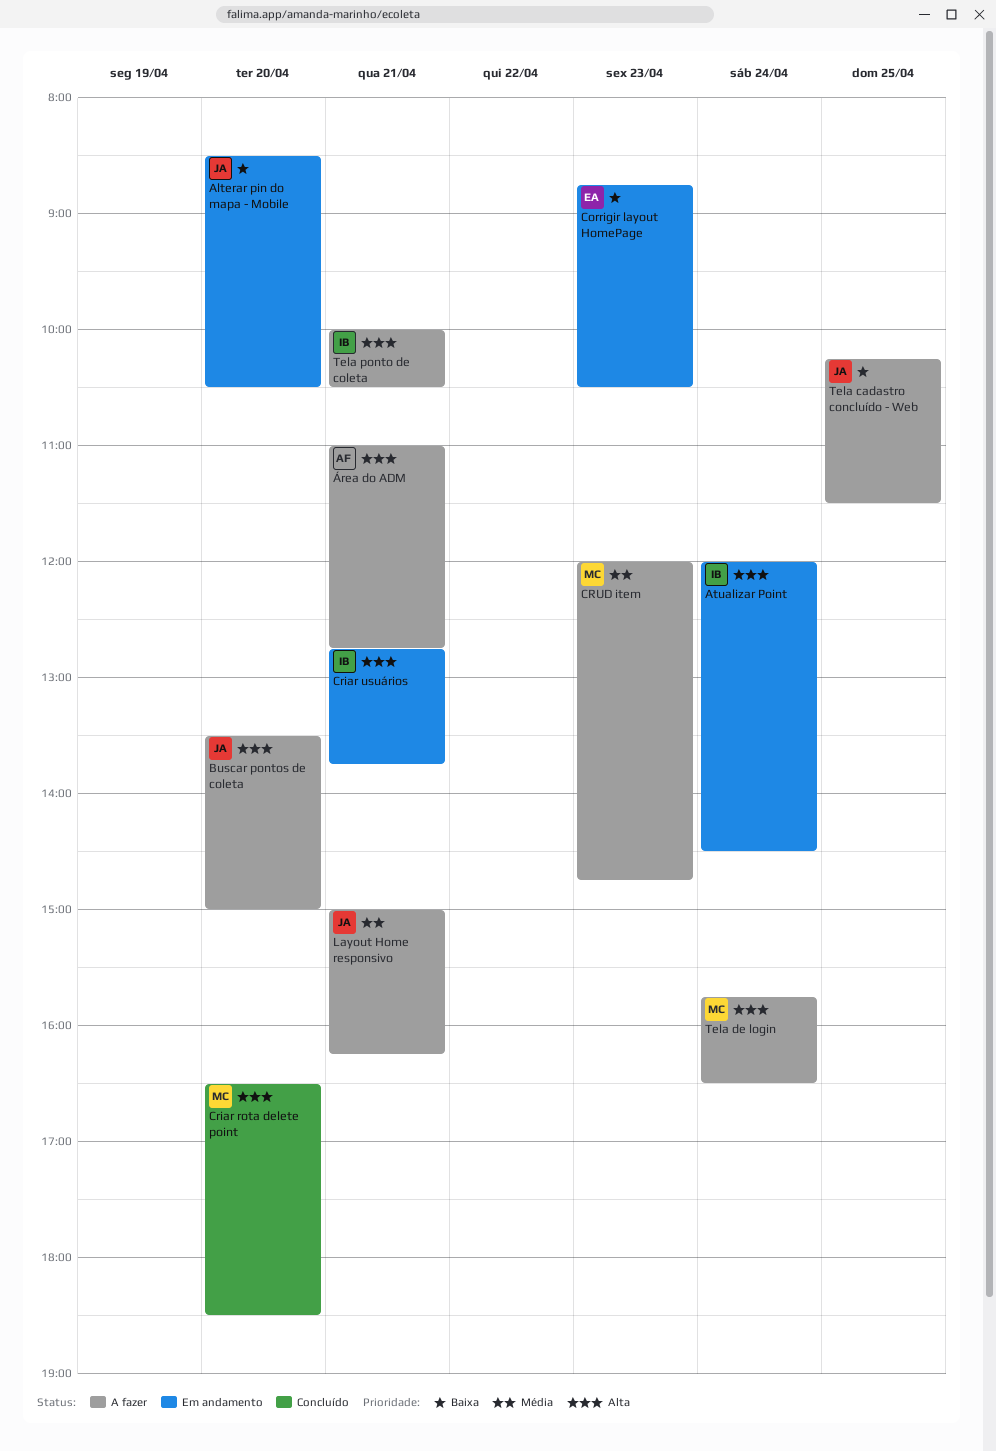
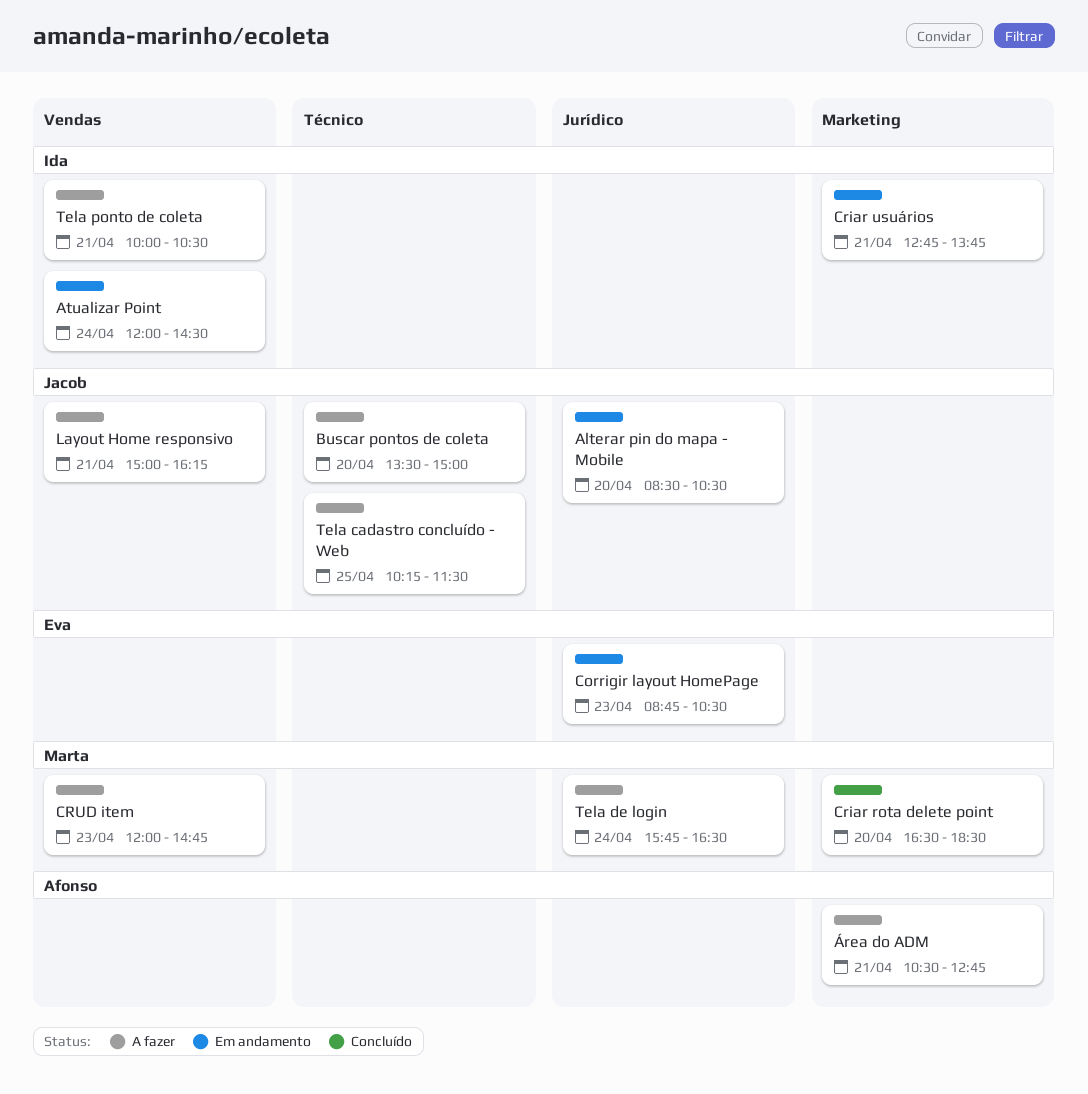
Área do ADM, begins: 11:00 -> 10:30

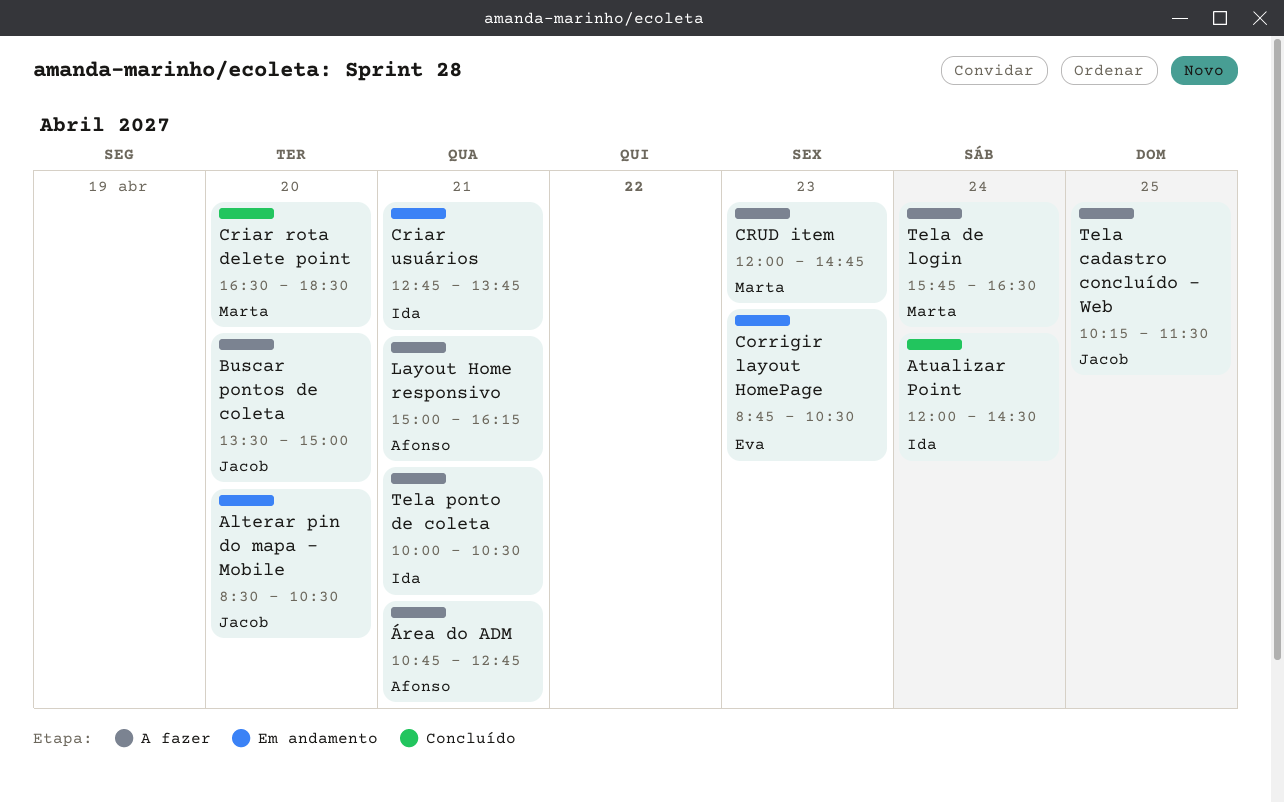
Atualizar Point, status: Em andamento -> Concluído
Layout Home responsivo, owner: Jacob -> Afonso
Área do ADM, begins: 10:30 -> 10:45

